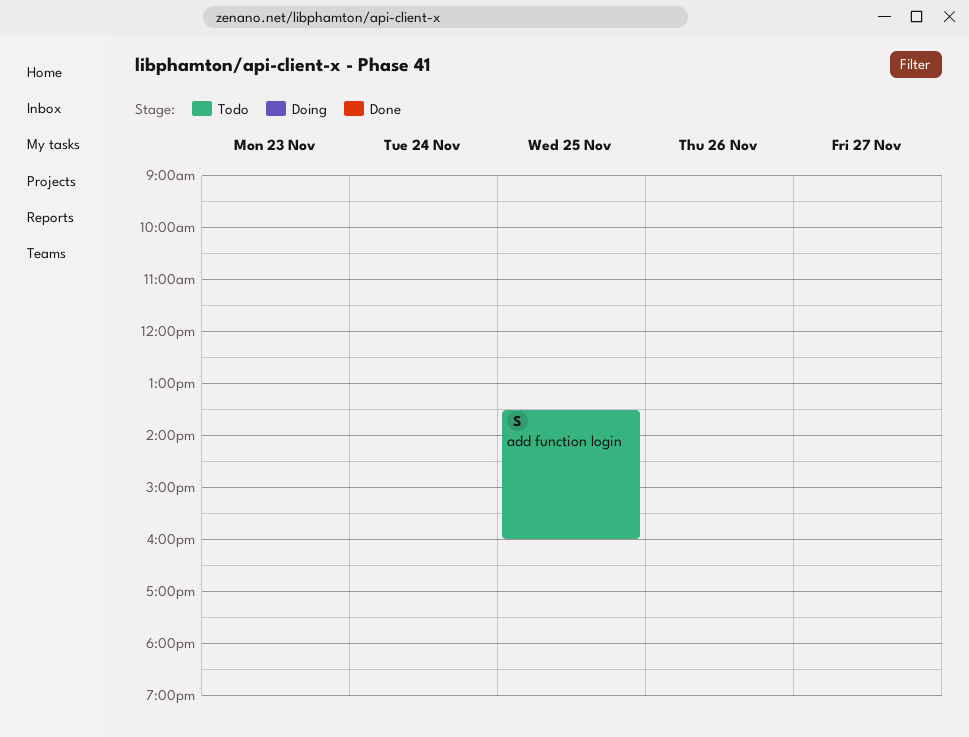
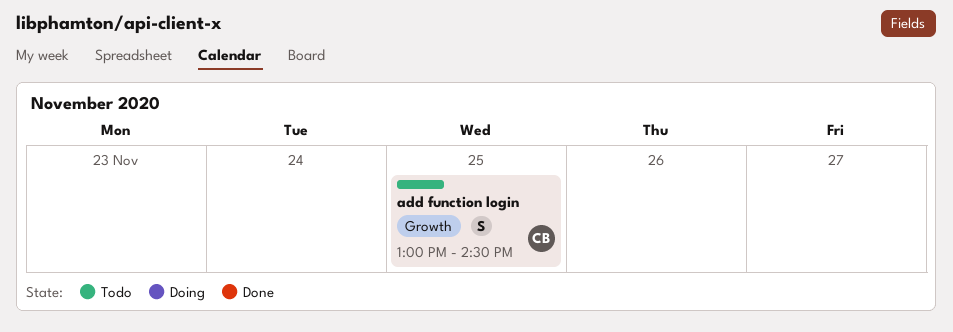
add function login, begins: 13:30 -> 13:00
add function login, ends: 16:00 -> 14:30

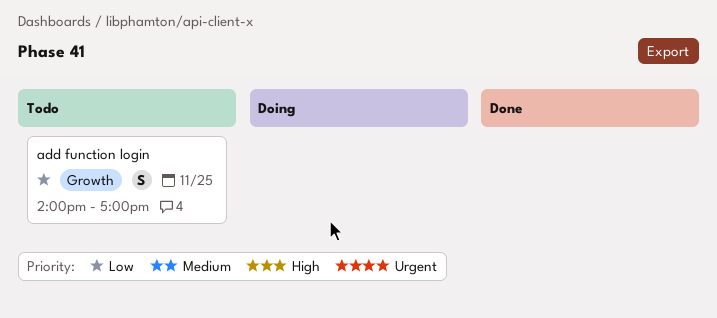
add function login, begins: 13:00 -> 14:00
add function login, ends: 14:30 -> 17:00

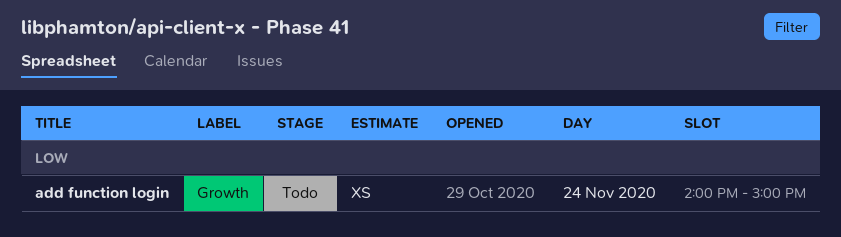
add function login, estimate: S -> XS
add function login, day: Nov 25 -> Nov 24
add function login, ends: 17:00 -> 15:00

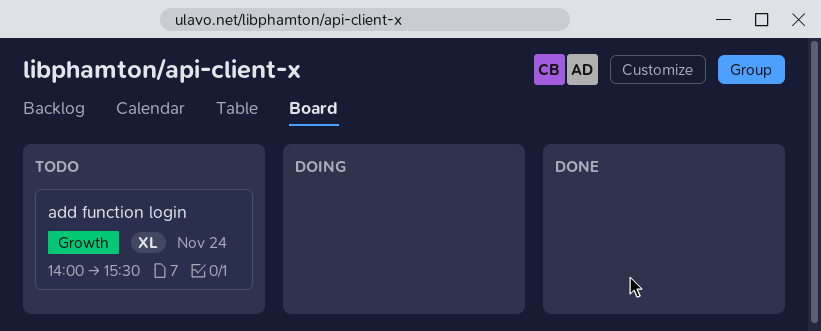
add function login, estimate: XS -> XL
add function login, ends: 15:00 -> 15:30

